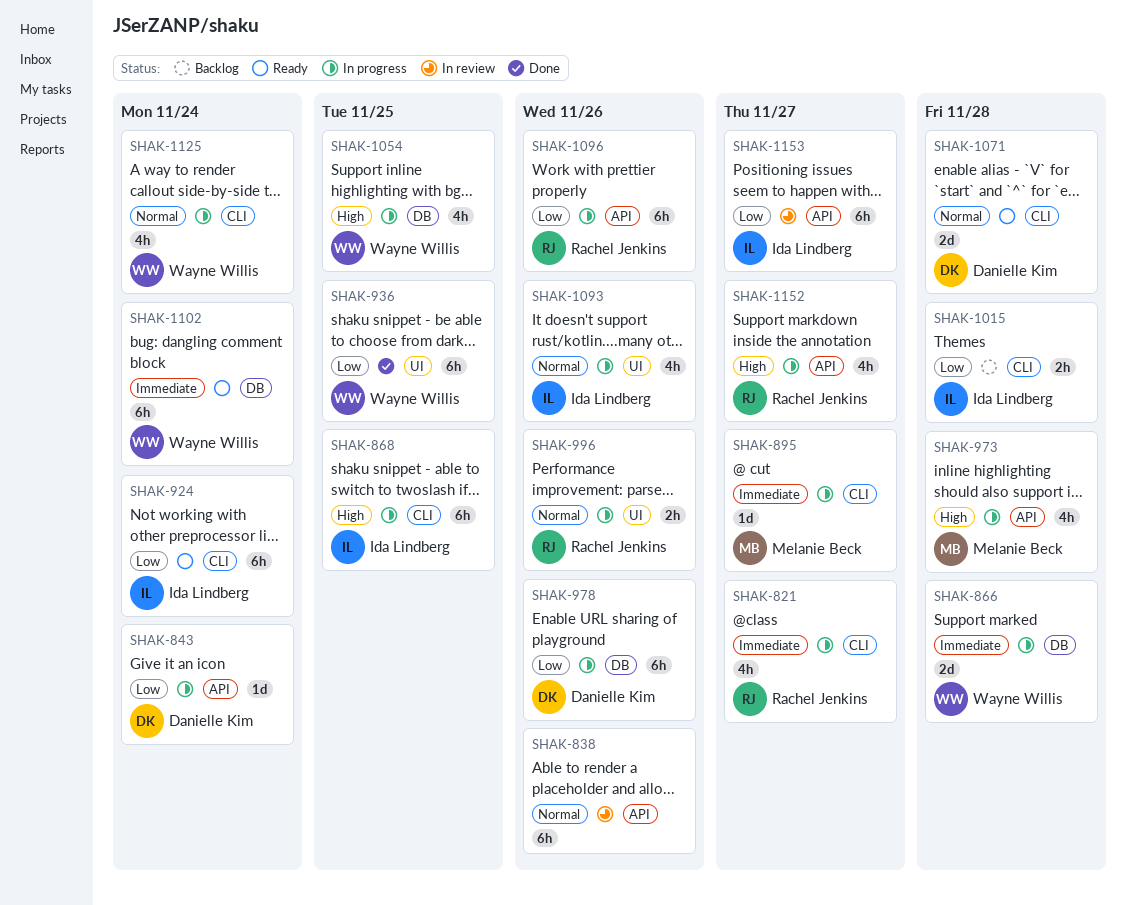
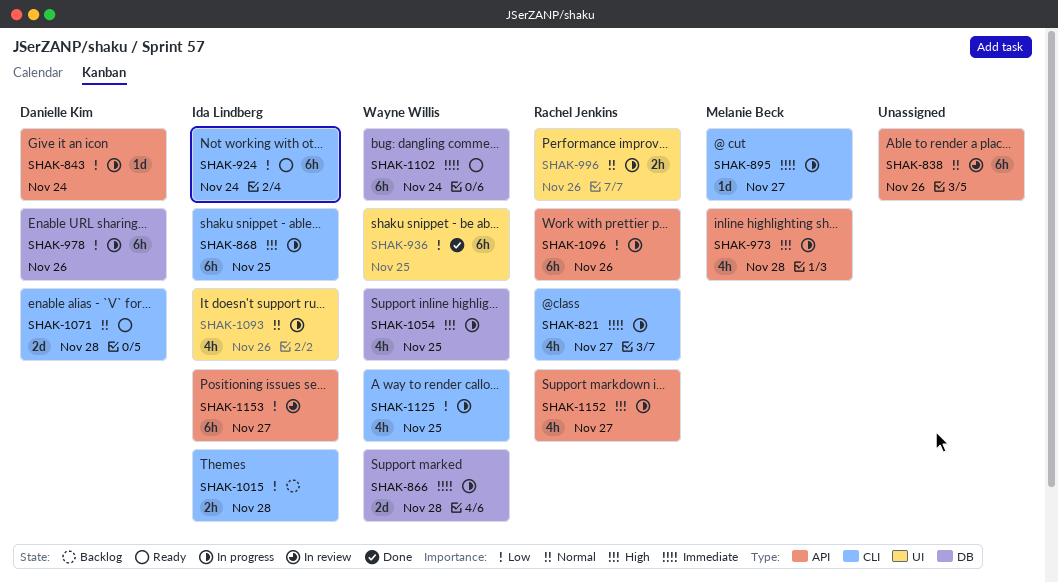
SHAK-1125, priority: Normal -> Low
SHAK-1125, due: Nov 24 -> Nov 25

